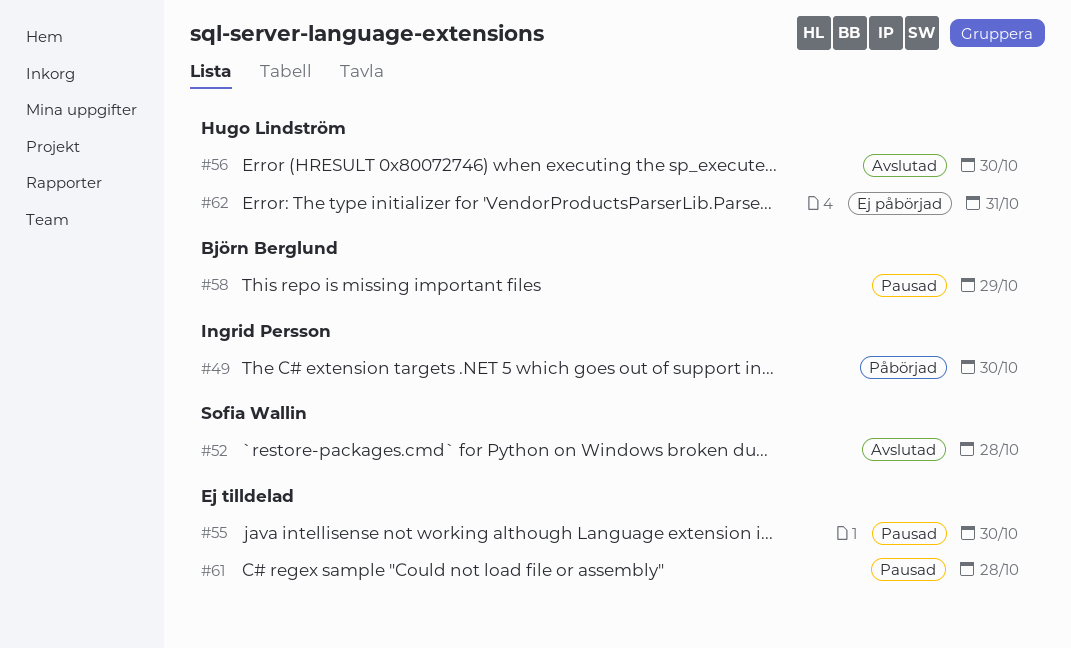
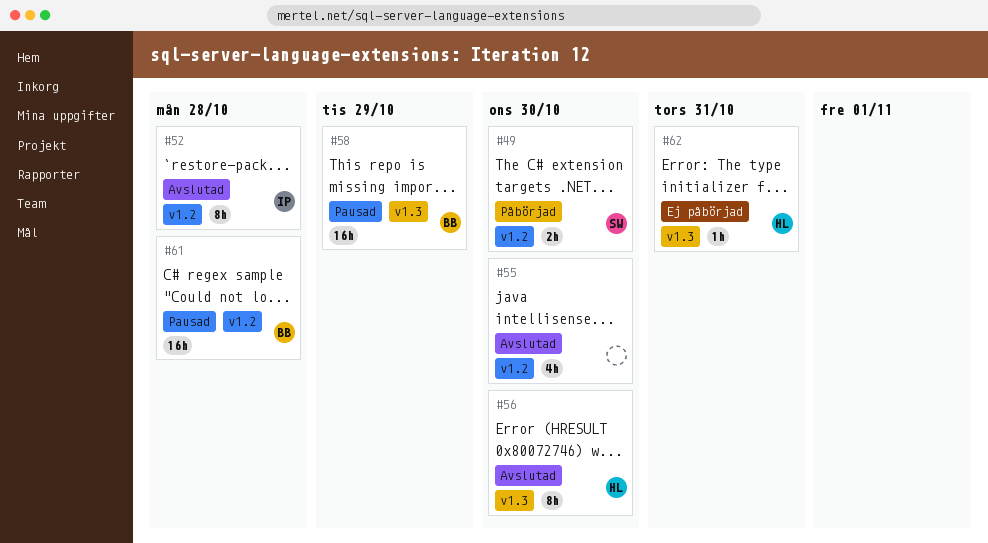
#49, owner: Ingrid Persson -> Sofia Wallin
#52, owner: Sofia Wallin -> Ingrid Persson
#55, status: Pausad -> Avslutad
#61, owner: none -> Björn Berglund

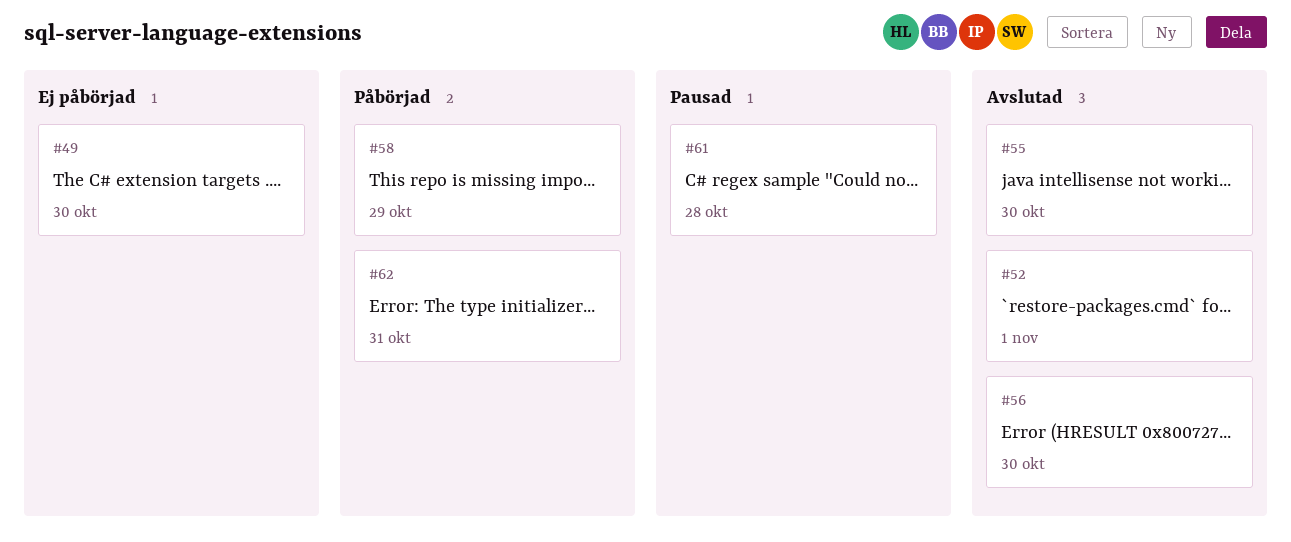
#49, status: Påbörjad -> Ej påbörjad
#52, due: Oct 28 -> Nov 1
#58, status: Pausad -> Påbörjad
#62, status: Ej påbörjad -> Påbörjad

